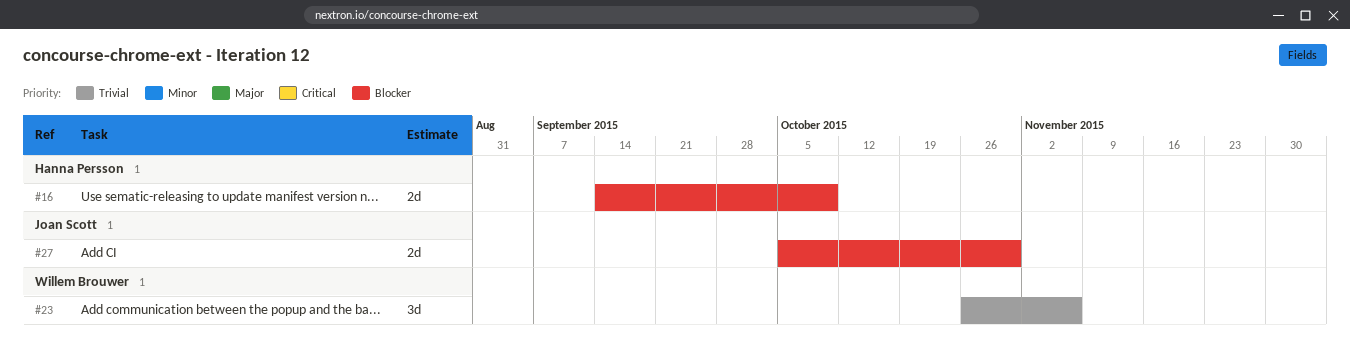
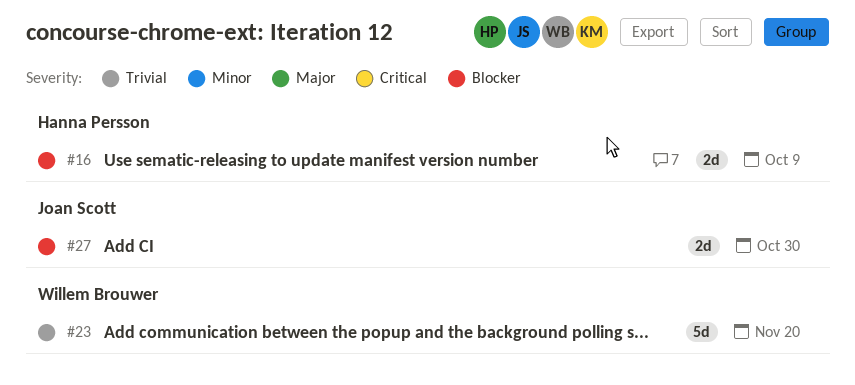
#23, estimate: 3d -> 5d
#23, due: Nov 6 -> Nov 20

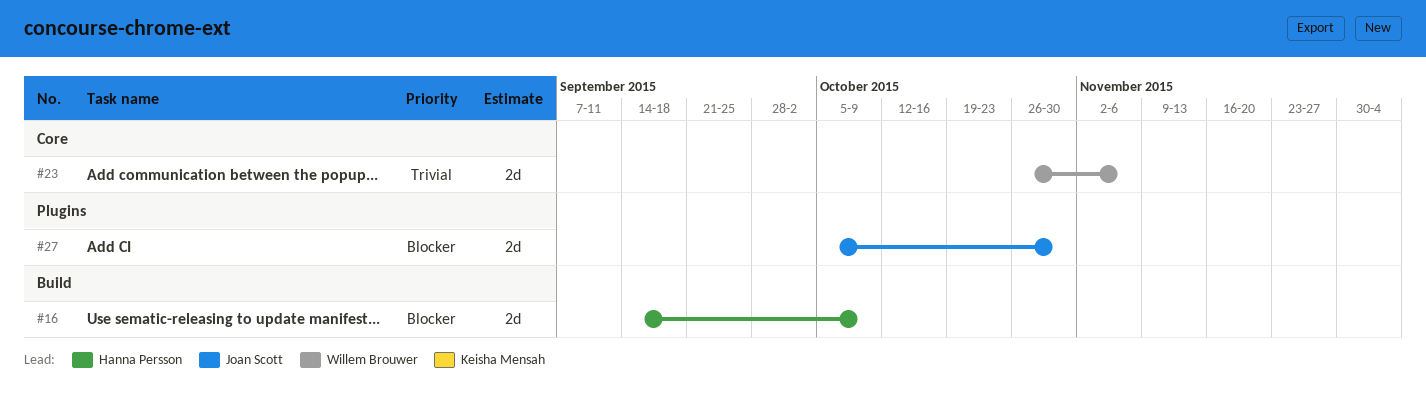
#23, estimate: 5d -> 2d
#23, due: Nov 20 -> Nov 6

